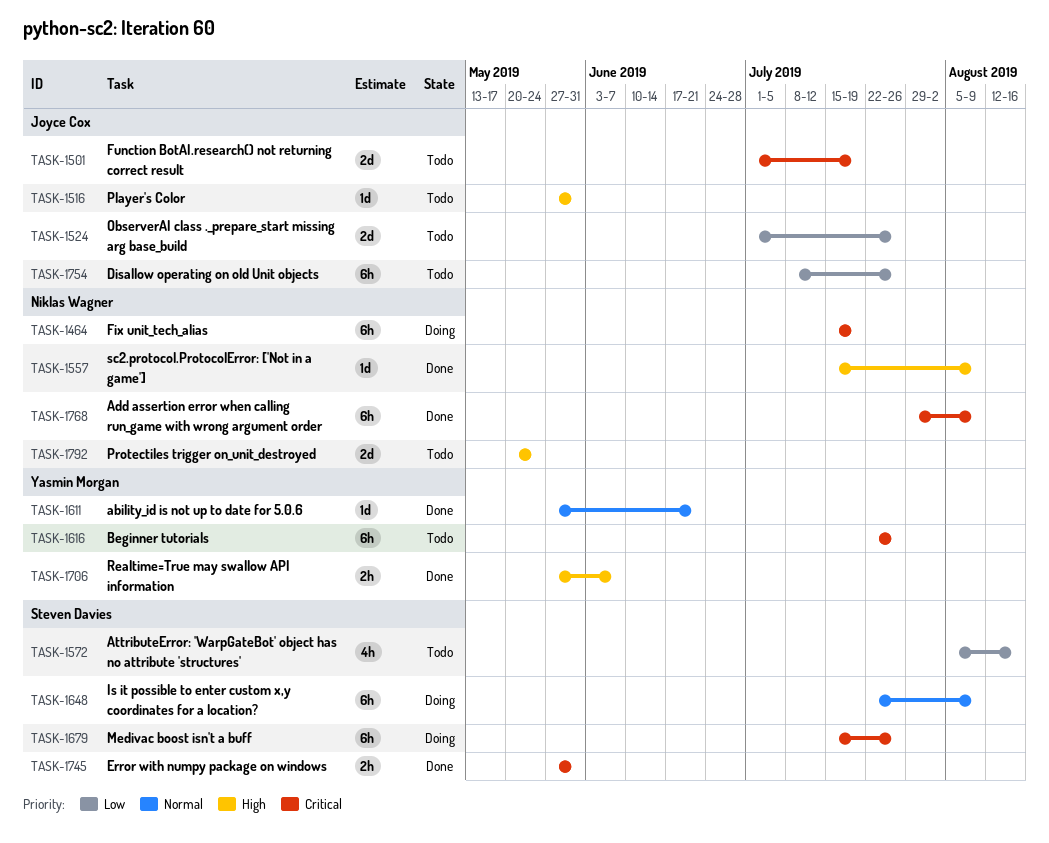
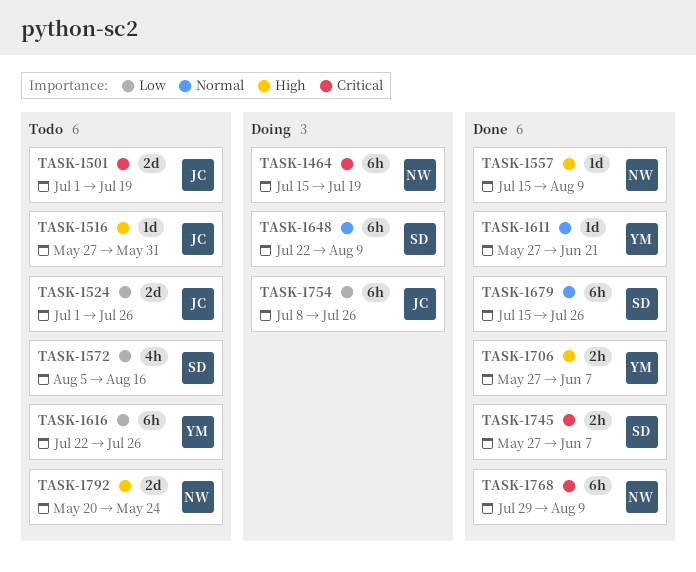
TASK-1616, priority: Critical -> Low
TASK-1679, status: Doing -> Done
TASK-1679, priority: Critical -> Normal
TASK-1745, due: May 31 -> Jun 7
TASK-1754, status: Todo -> Doing

